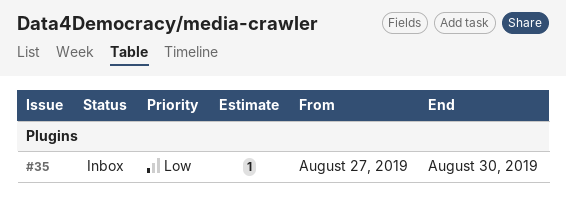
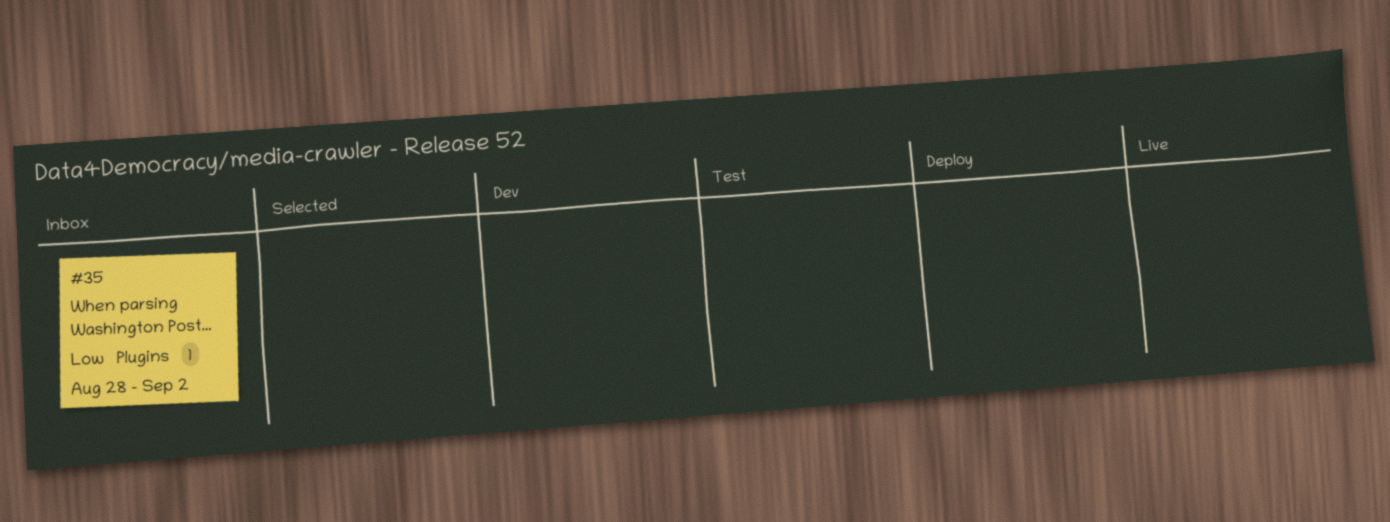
#35, start: Aug 27 -> Aug 28
#35, due: Aug 30 -> Sep 2

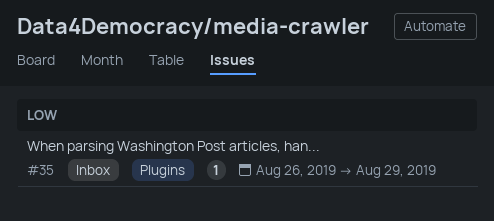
#35, start: Aug 28 -> Aug 26
#35, due: Sep 2 -> Aug 29

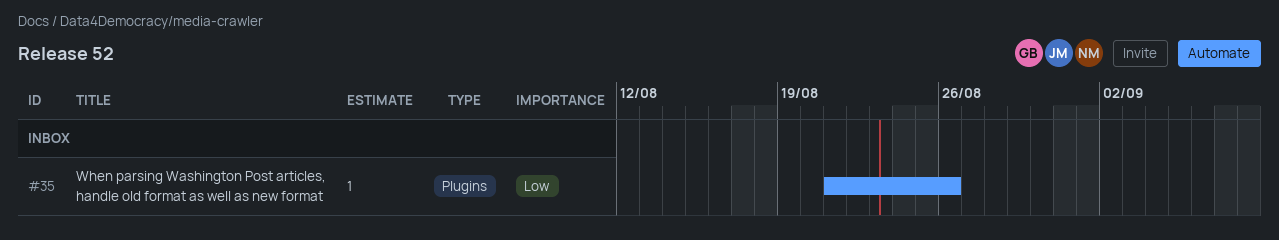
#35, start: Aug 26 -> Aug 21
#35, due: Aug 29 -> Aug 26

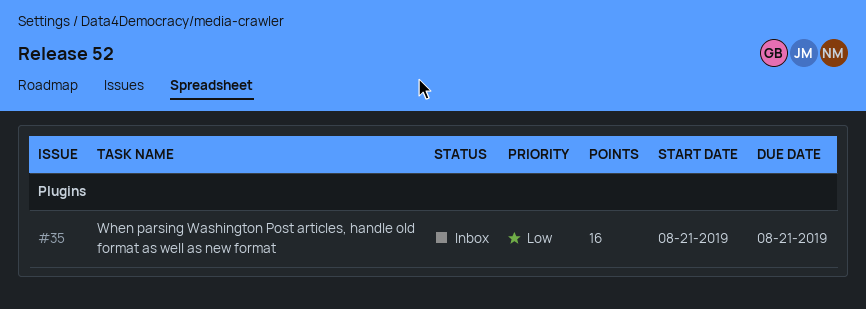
#35, estimate: 1 -> 16
#35, due: Aug 26 -> Aug 21

